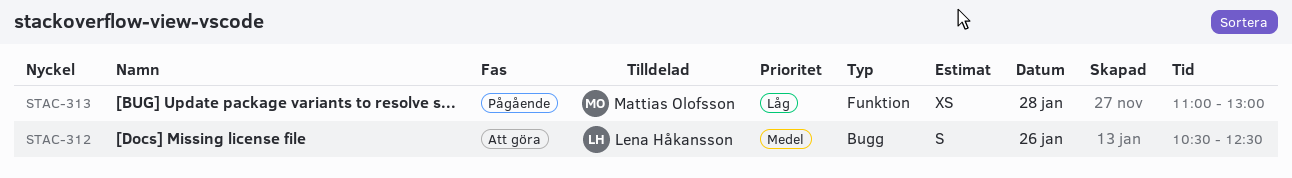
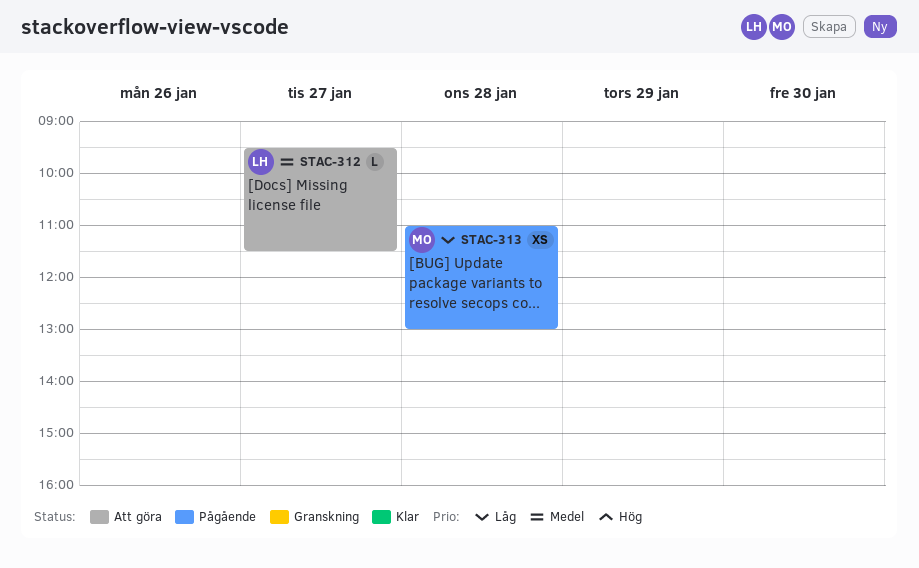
STAC-312, estimate: S -> L
STAC-312, day: Jan 26 -> Jan 27
STAC-312, begins: 10:30 -> 09:30
STAC-312, ends: 12:30 -> 11:30

